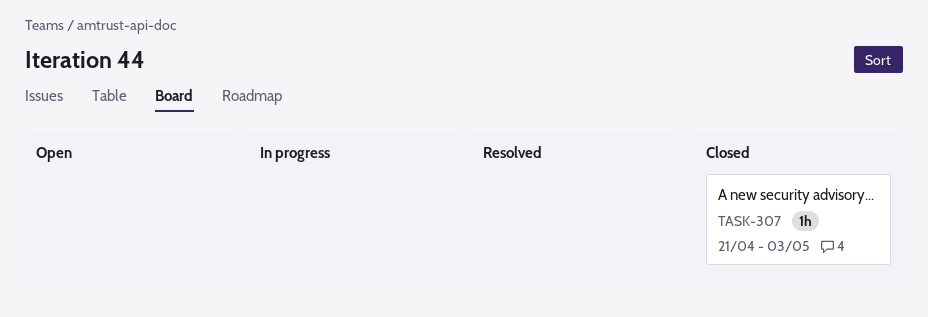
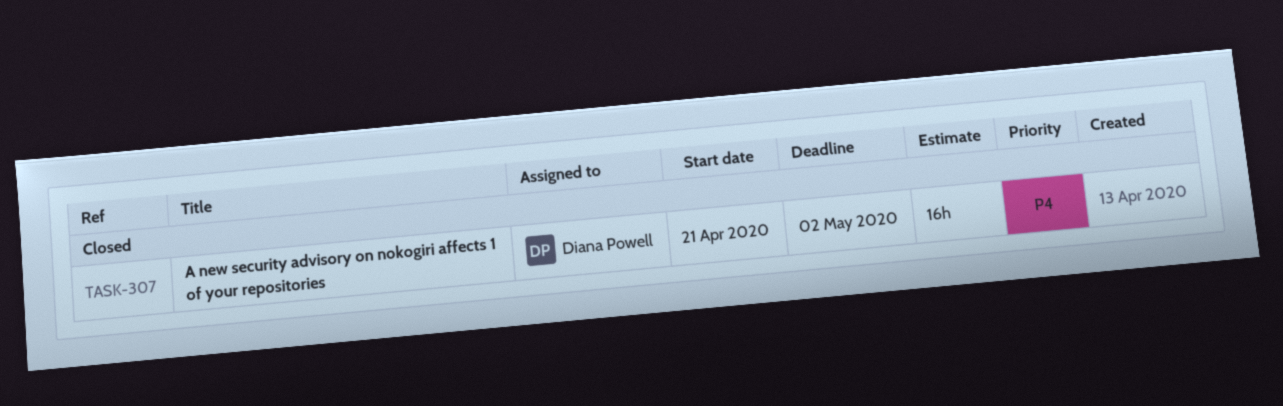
TASK-307, estimate: 1h -> 16h
TASK-307, due: May 3 -> May 2

